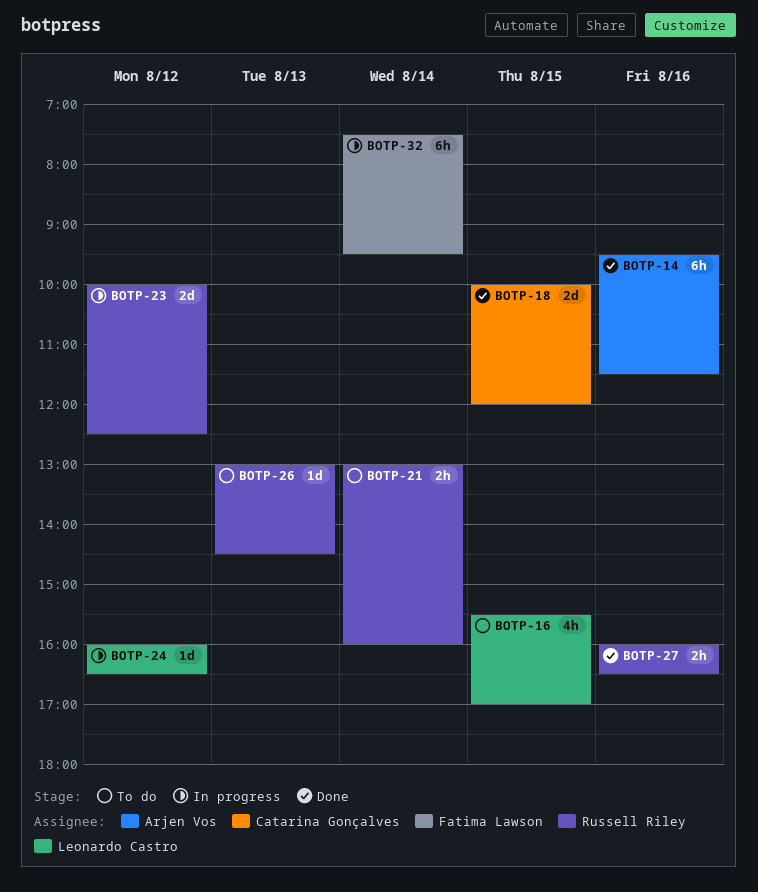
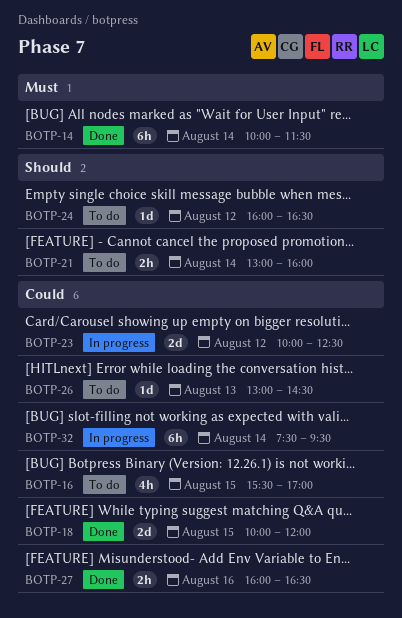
BOTP-14, day: Aug 16 -> Aug 14
BOTP-14, begins: 09:30 -> 10:00
BOTP-24, status: In progress -> To do

